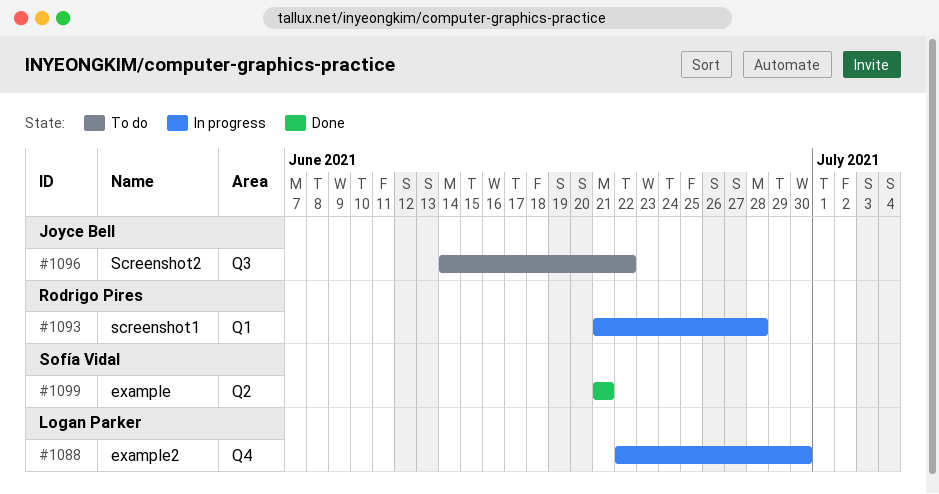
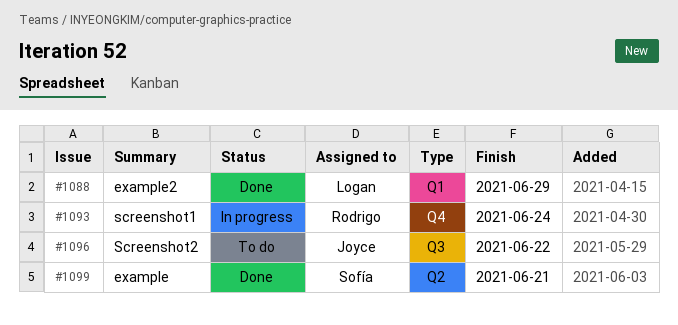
#1088, status: In progress -> Done
#1088, label: Q4 -> Q1
#1088, due: Jun 30 -> Jun 29
#1093, label: Q1 -> Q4
#1093, due: Jun 28 -> Jun 24

